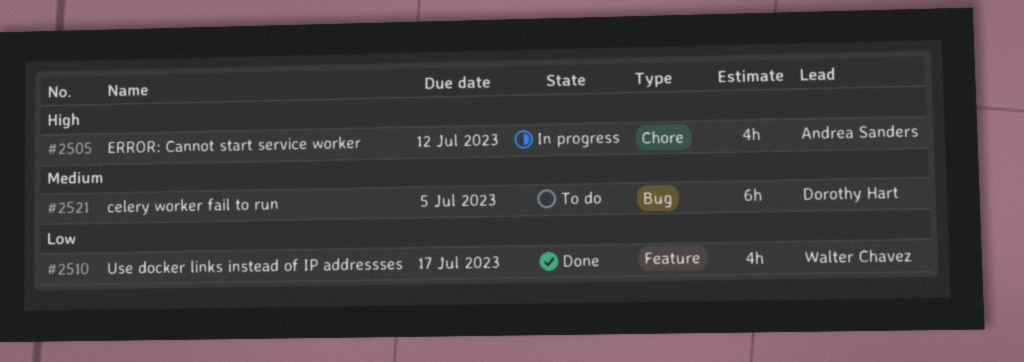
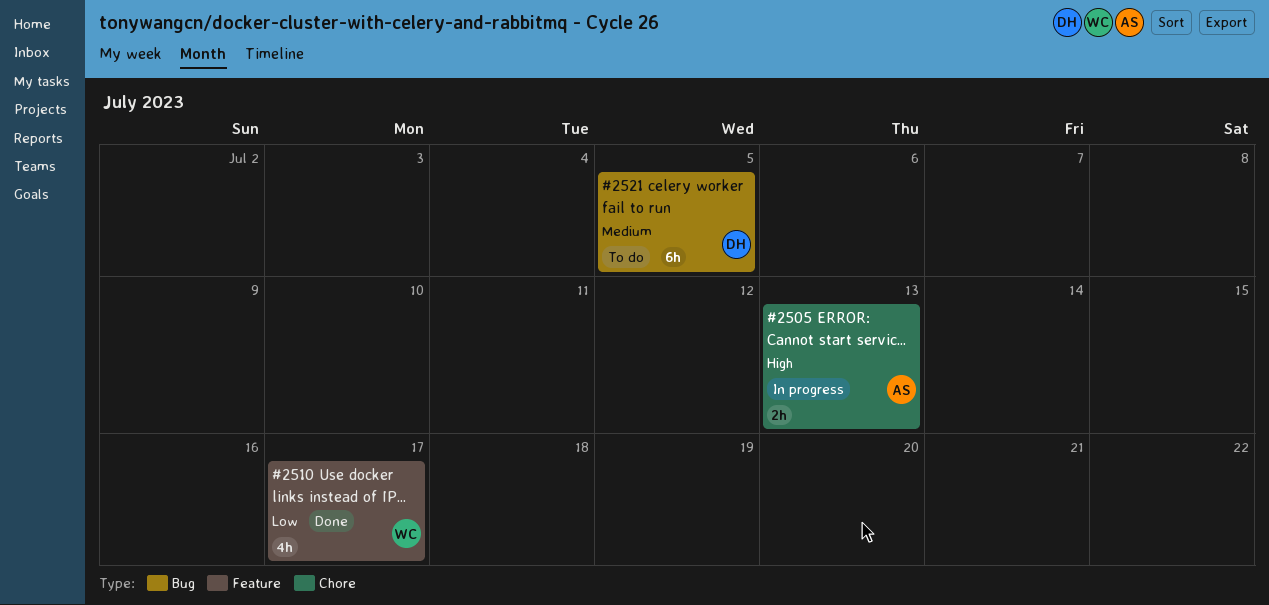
#2505, estimate: 4h -> 2h
#2505, due: Jul 12 -> Jul 13

